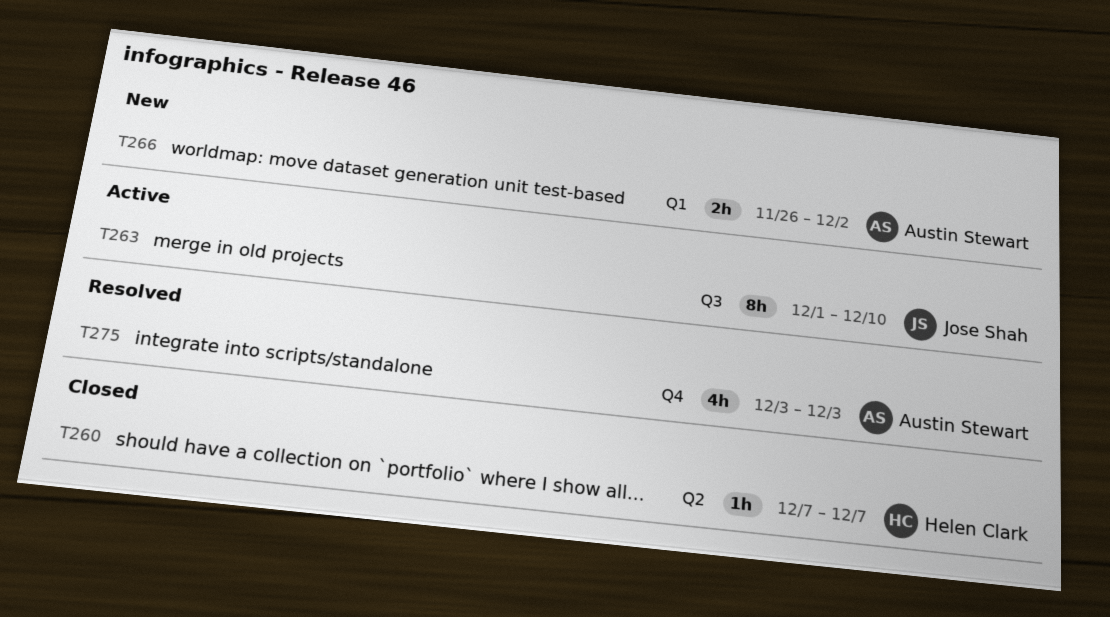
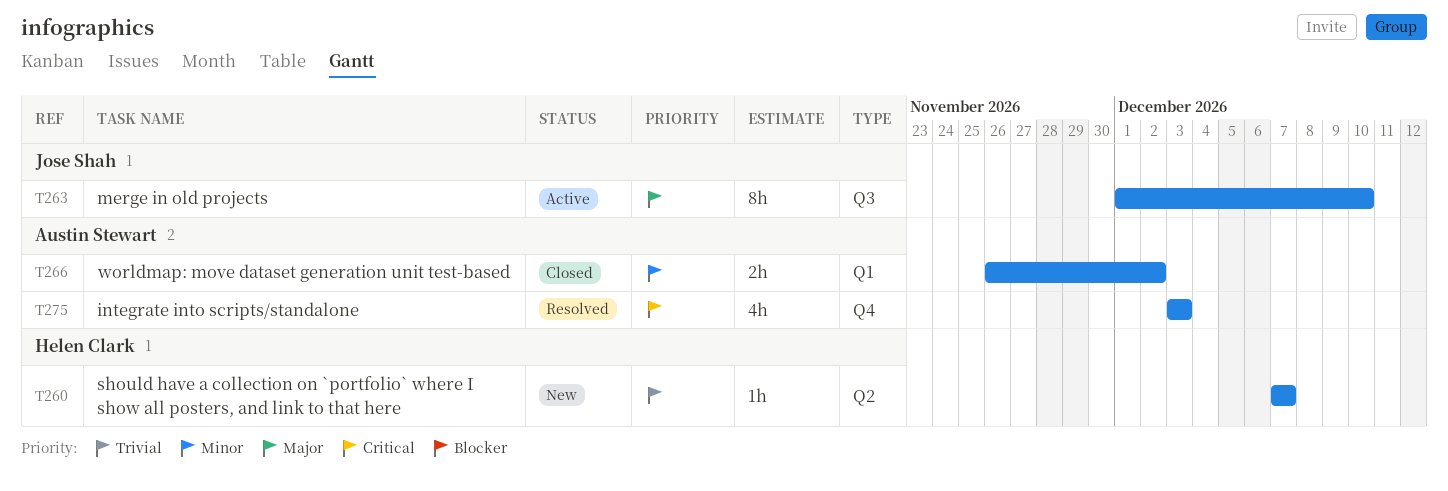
T260, status: Closed -> New
T266, status: New -> Closed

